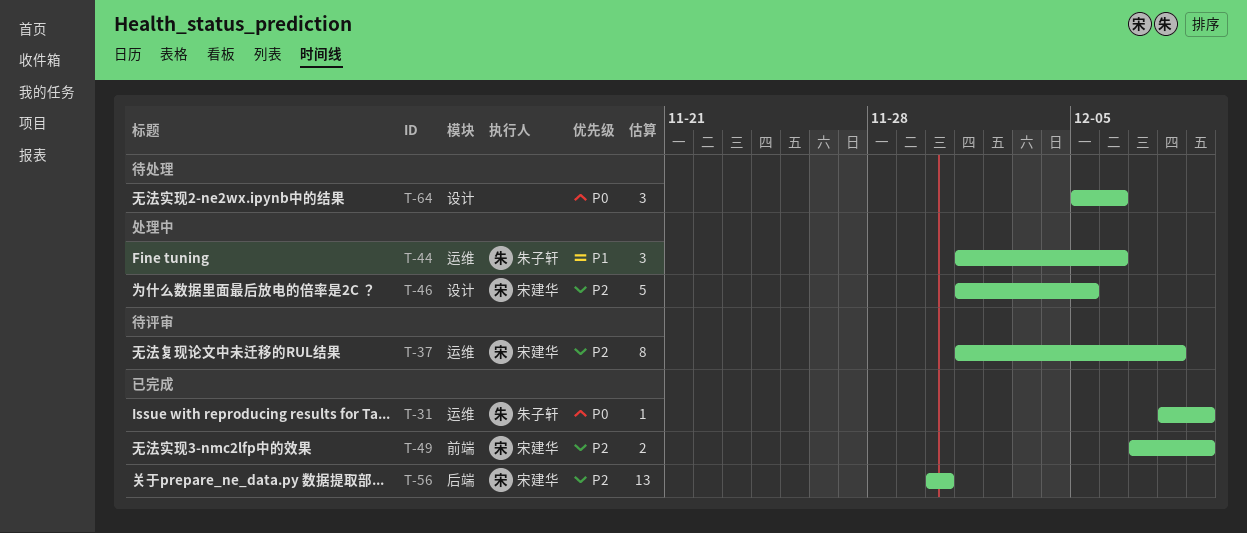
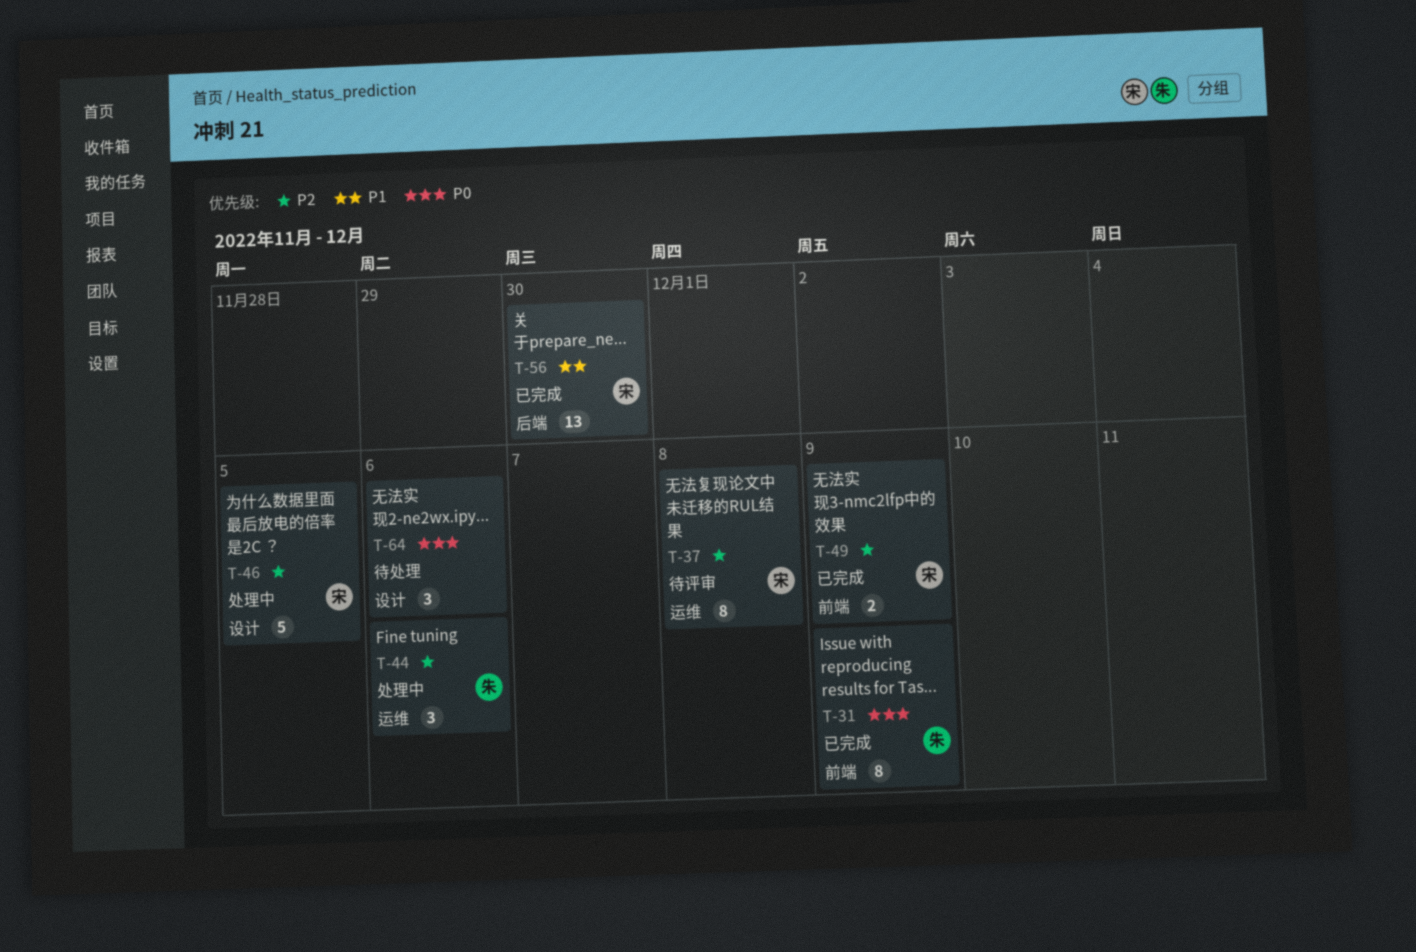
T-31, label: 运维 -> 前端
T-31, estimate: 1 -> 8
T-44, priority: P1 -> P2
T-56, priority: P2 -> P1

